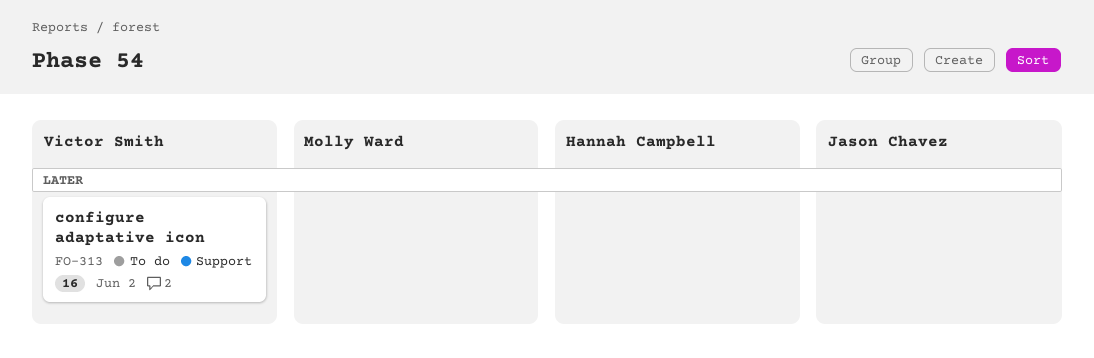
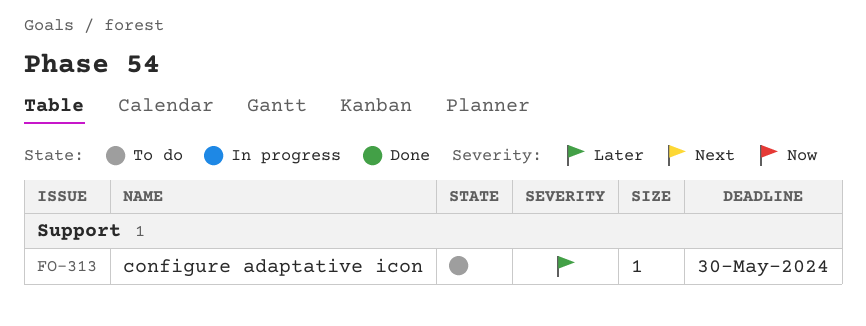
FO-313, estimate: 16 -> 1
FO-313, due: Jun 2 -> May 30

